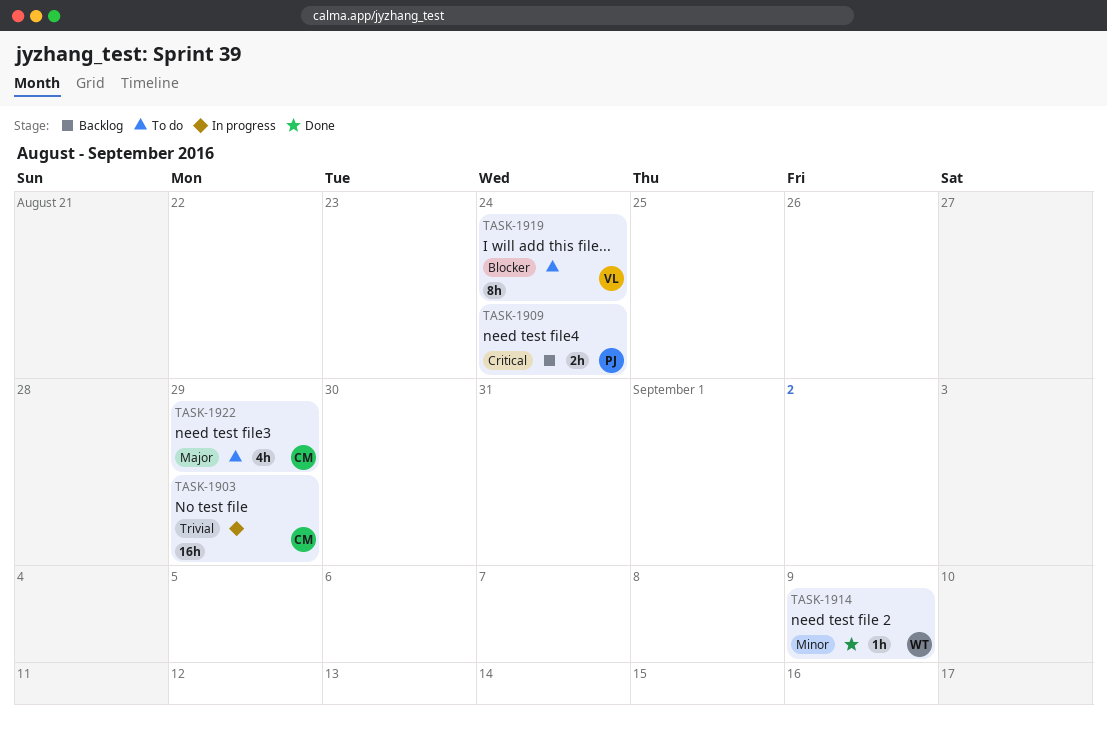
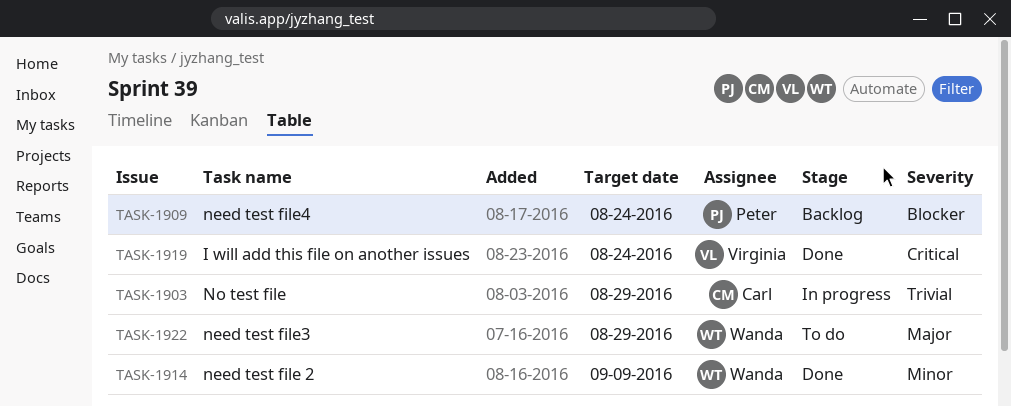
TASK-1909, priority: Critical -> Blocker
TASK-1919, status: To do -> Done
TASK-1919, priority: Blocker -> Critical
TASK-1922, owner: Carl -> Wanda

